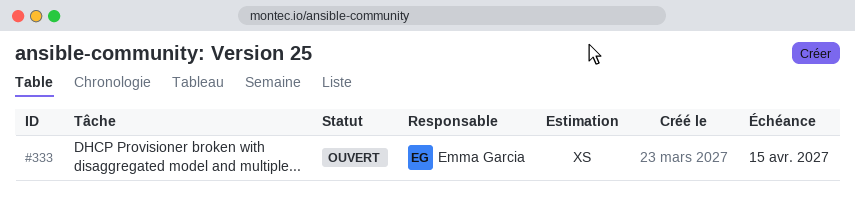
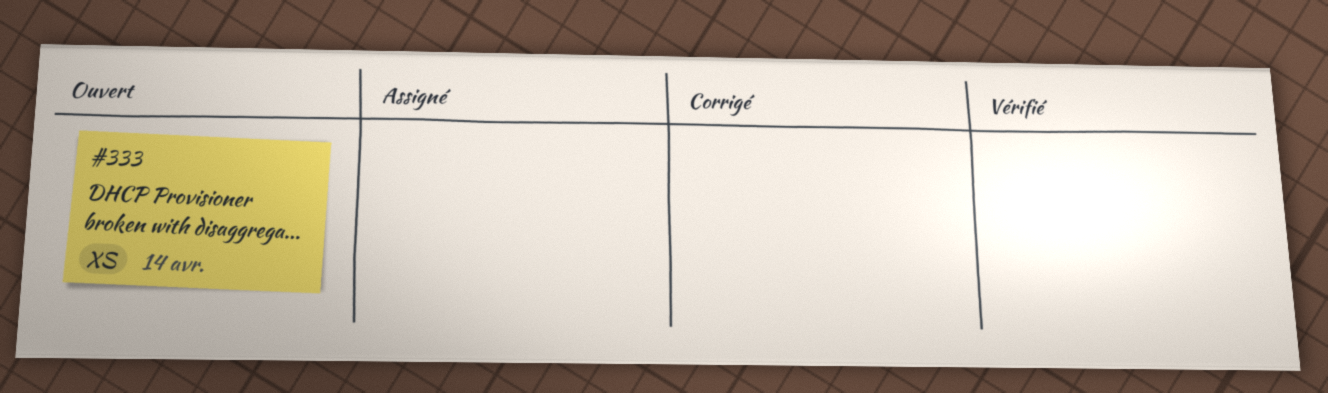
#333, due: Apr 15 -> Apr 14

